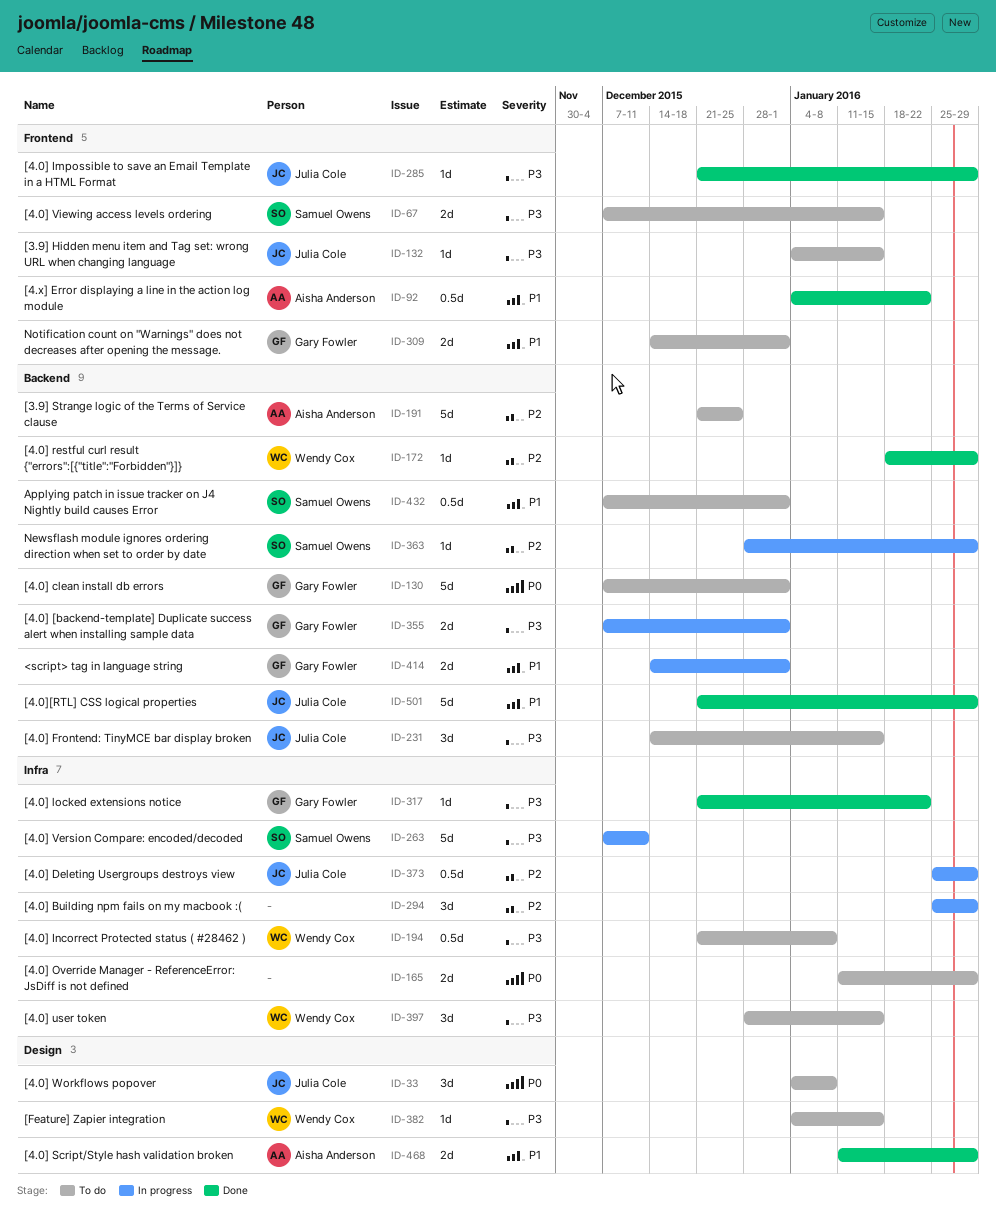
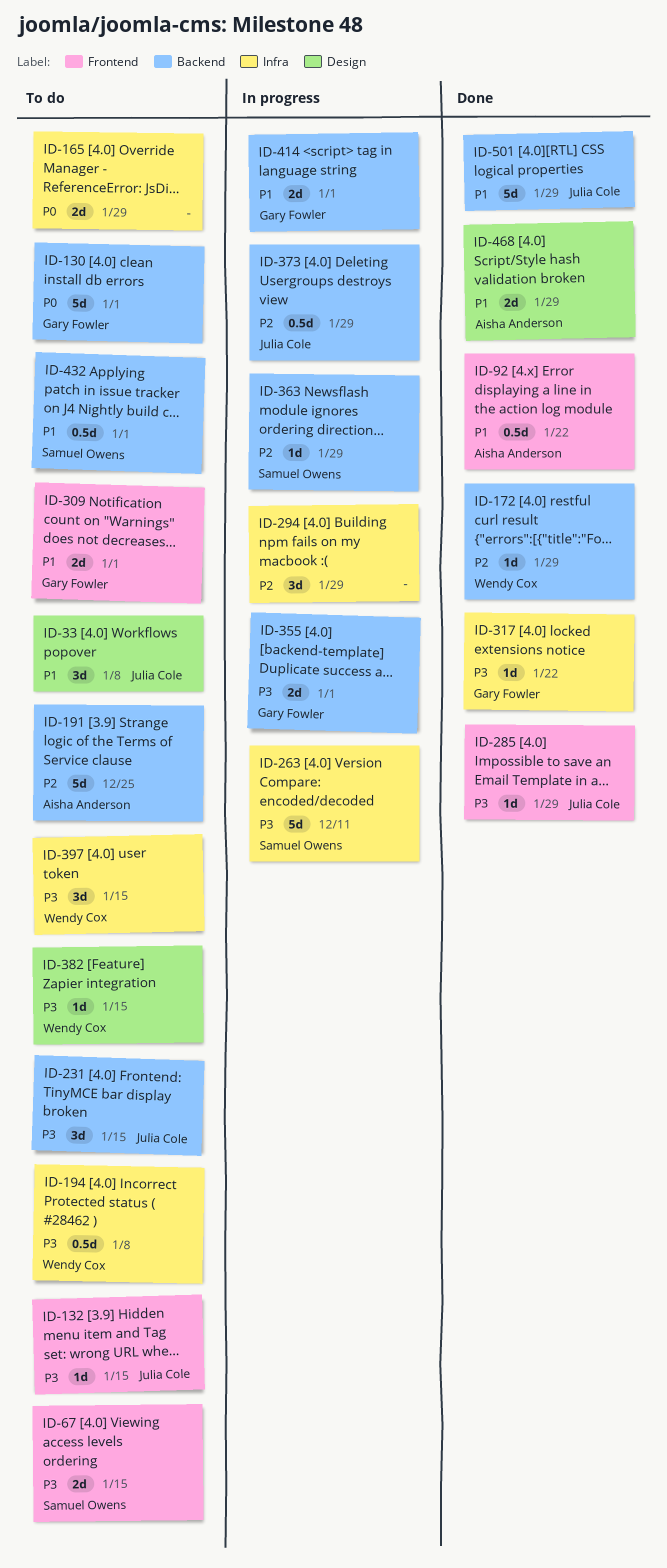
ID-33, priority: P0 -> P1
ID-373, label: Infra -> Backend

